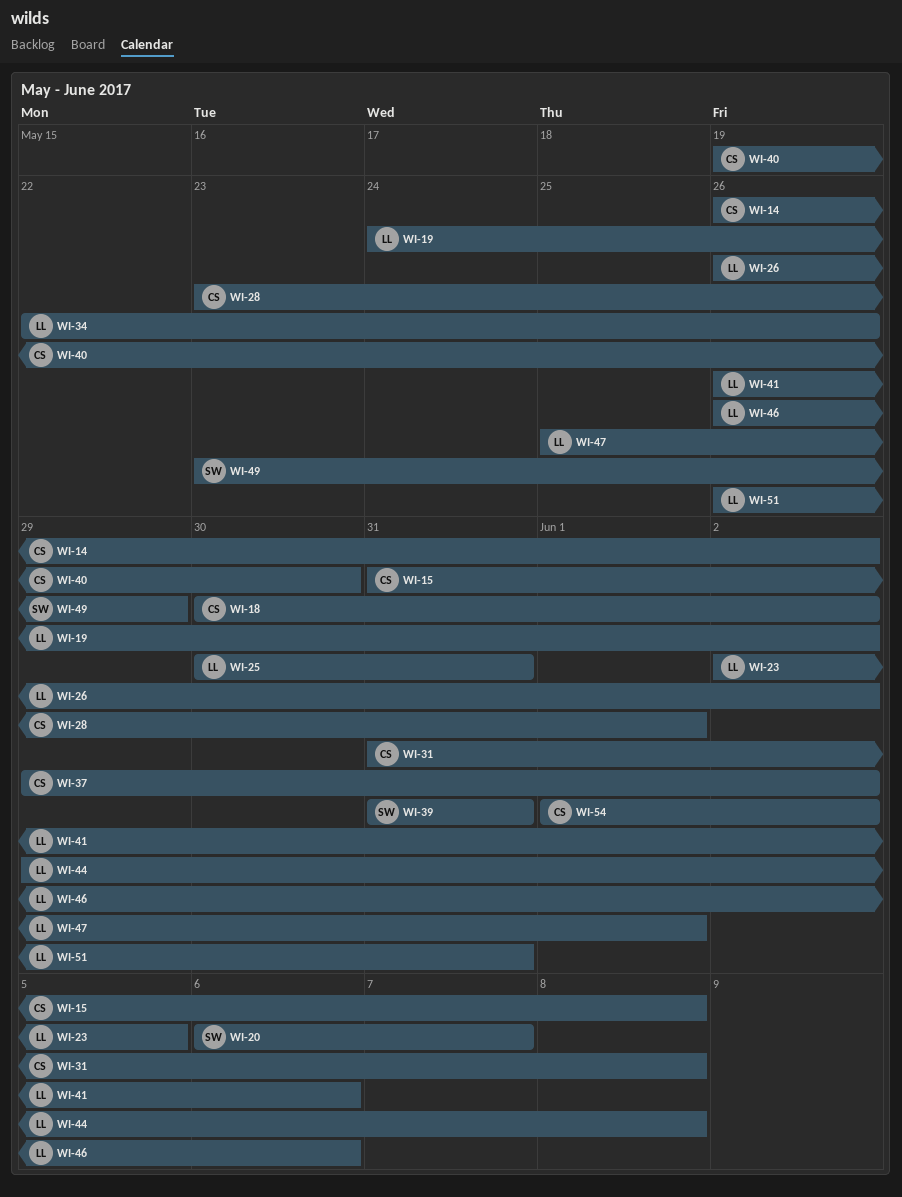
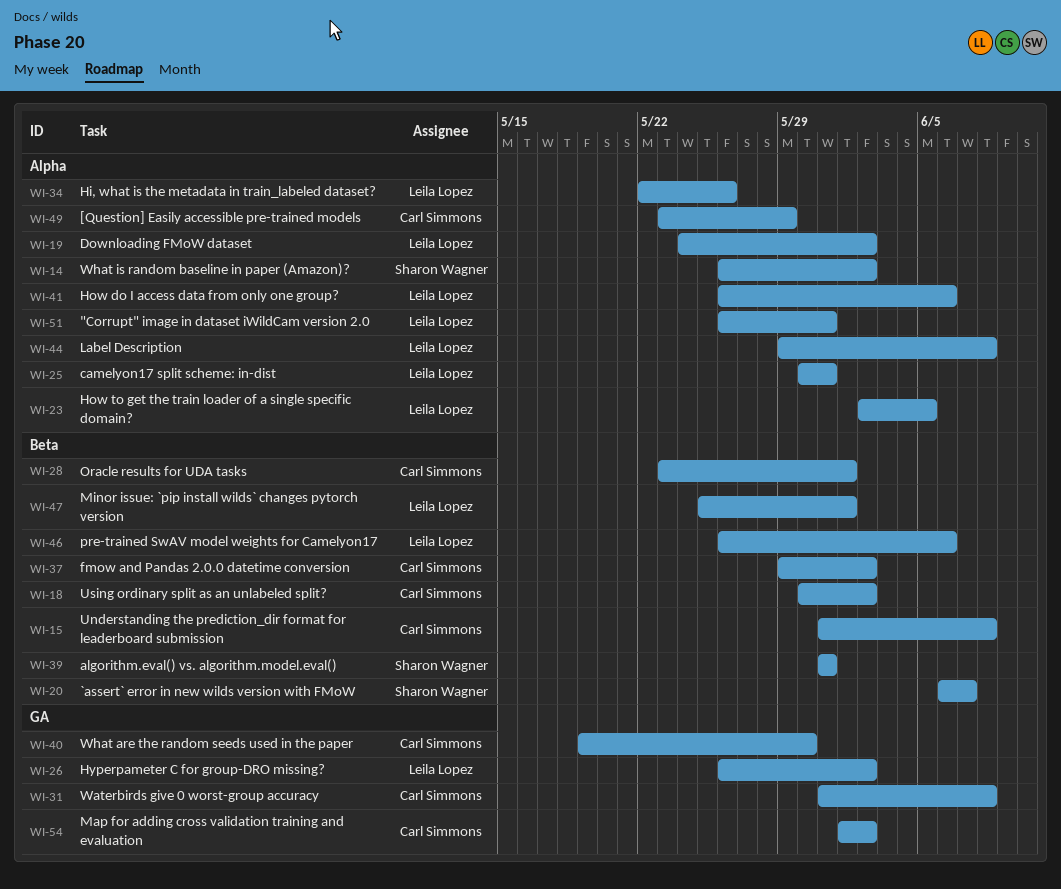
WI-14, owner: Carl Simmons -> Sharon Wagner
WI-49, owner: Sharon Wagner -> Carl Simmons

